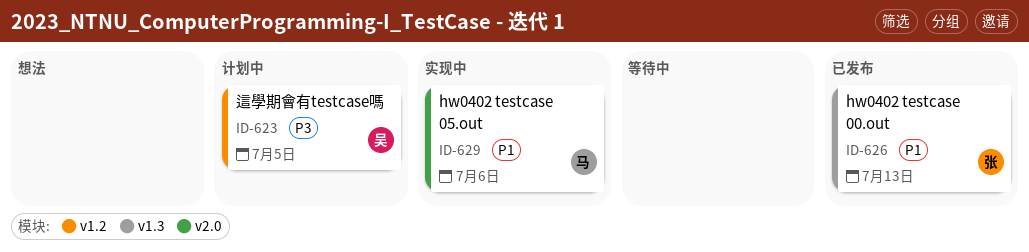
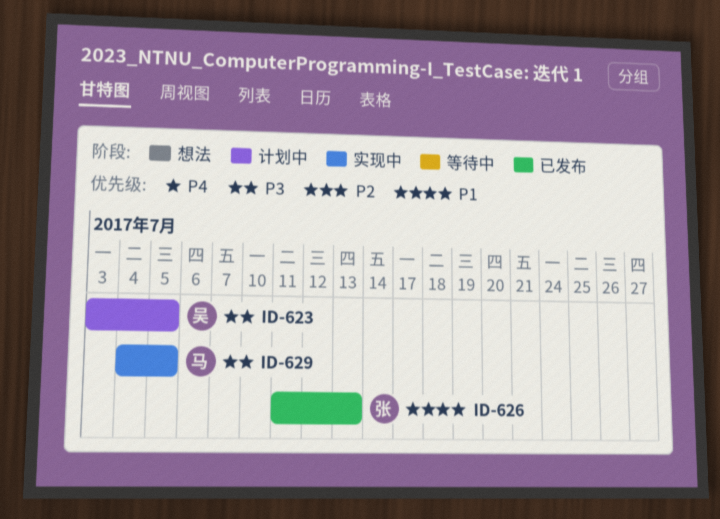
ID-629, priority: P1 -> P3
ID-629, due: Jul 6 -> Jul 5

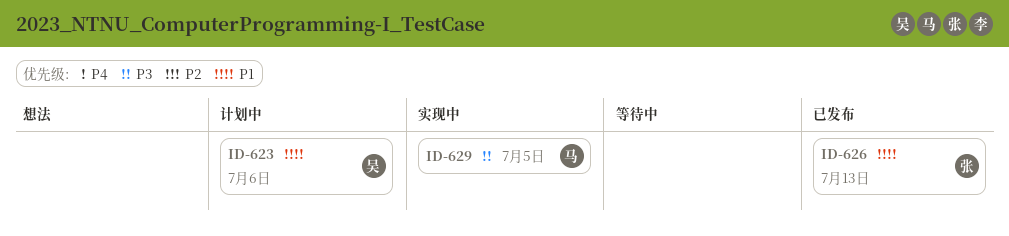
ID-623, priority: P3 -> P1
ID-623, due: Jul 5 -> Jul 6

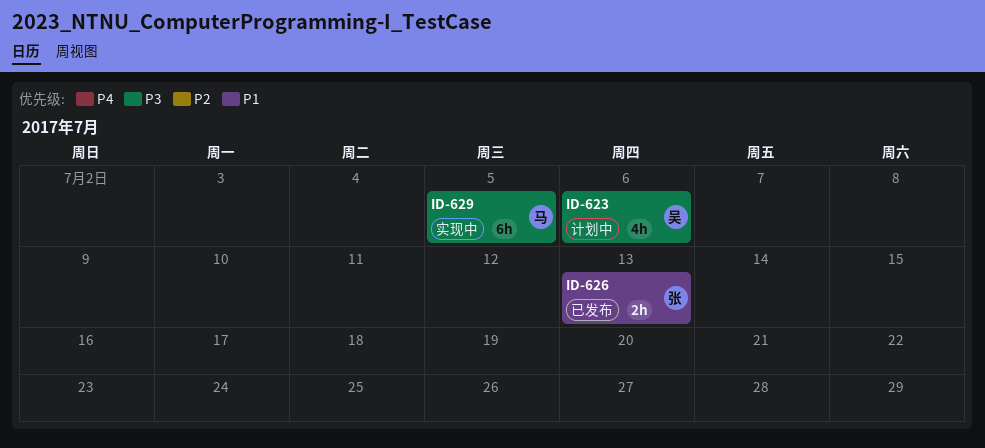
ID-623, priority: P1 -> P3

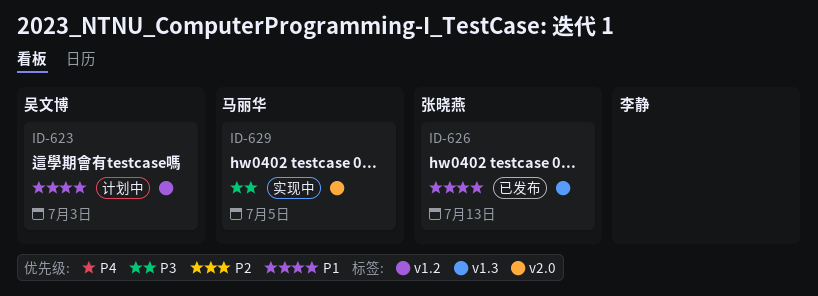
ID-623, priority: P3 -> P1
ID-623, due: Jul 6 -> Jul 3

